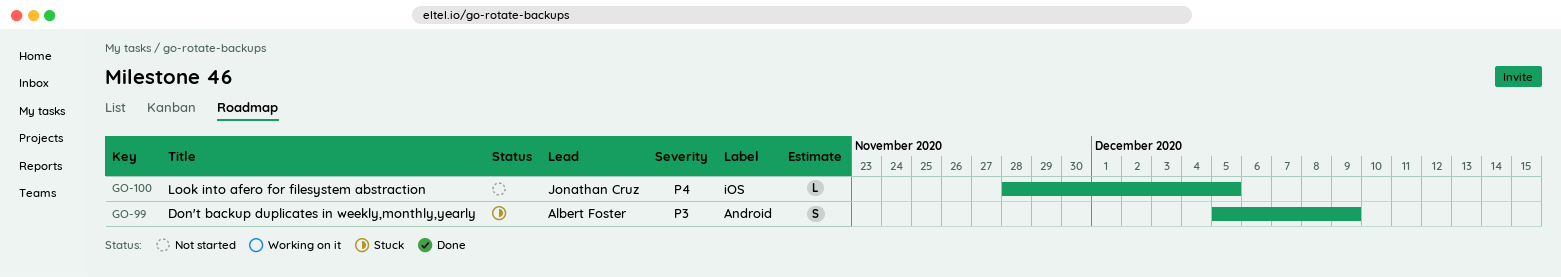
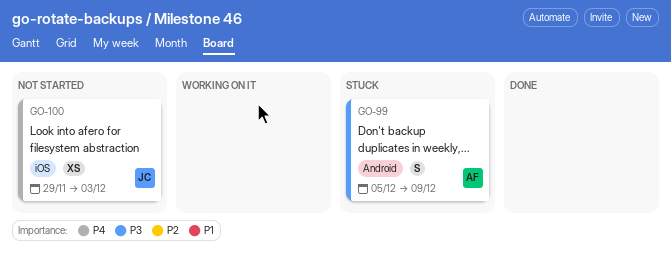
GO-100, estimate: L -> XS
GO-100, start: Nov 28 -> Nov 29
GO-100, due: Dec 5 -> Dec 3

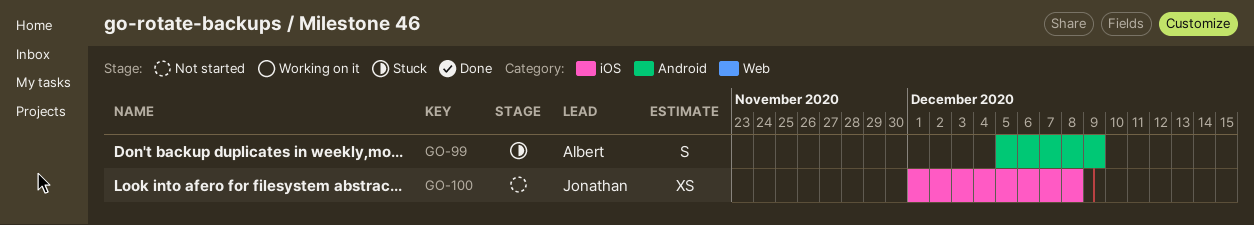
GO-100, start: Nov 29 -> Dec 1
GO-100, due: Dec 3 -> Dec 8

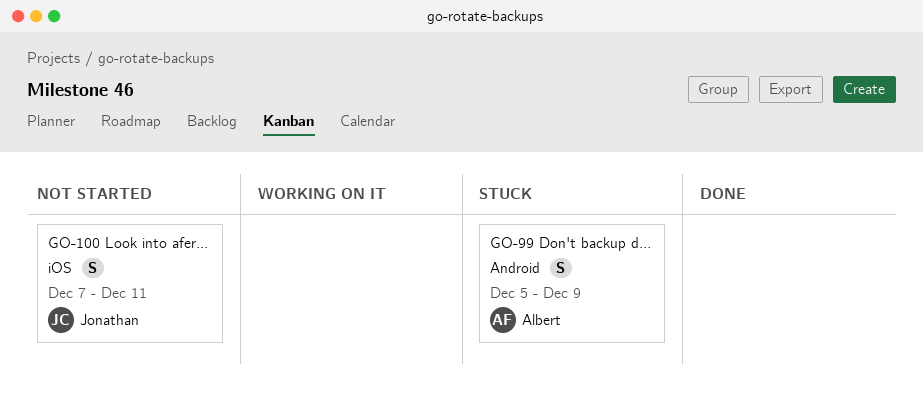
GO-100, estimate: XS -> S
GO-100, start: Dec 1 -> Dec 7
GO-100, due: Dec 8 -> Dec 11

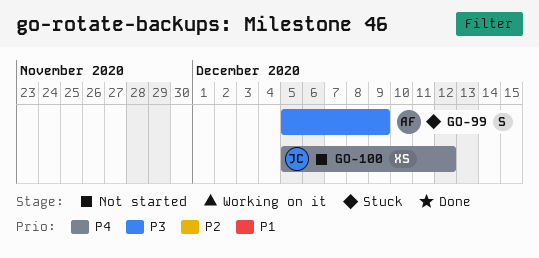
GO-100, estimate: S -> XS
GO-100, start: Dec 7 -> Dec 5
GO-100, due: Dec 11 -> Dec 12

